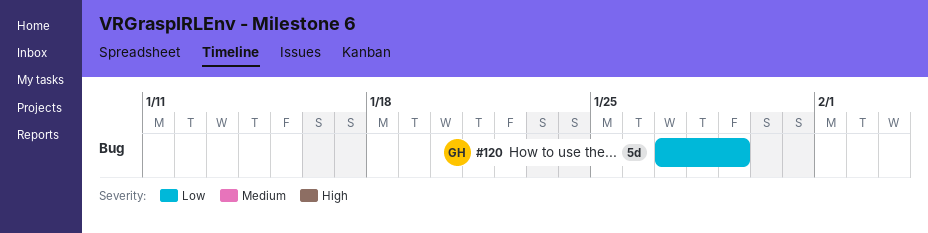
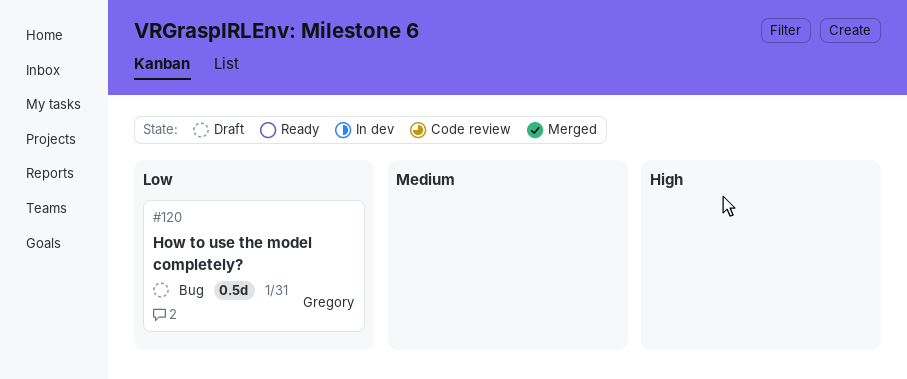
#120, estimate: 5d -> 0.5d
#120, due: Jan 29 -> Jan 31

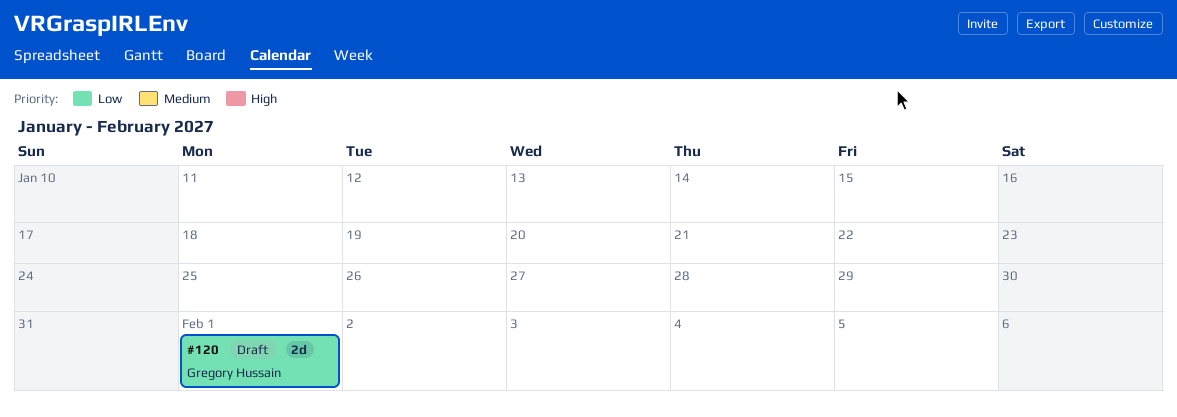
#120, estimate: 0.5d -> 2d
#120, due: Jan 31 -> Feb 1

